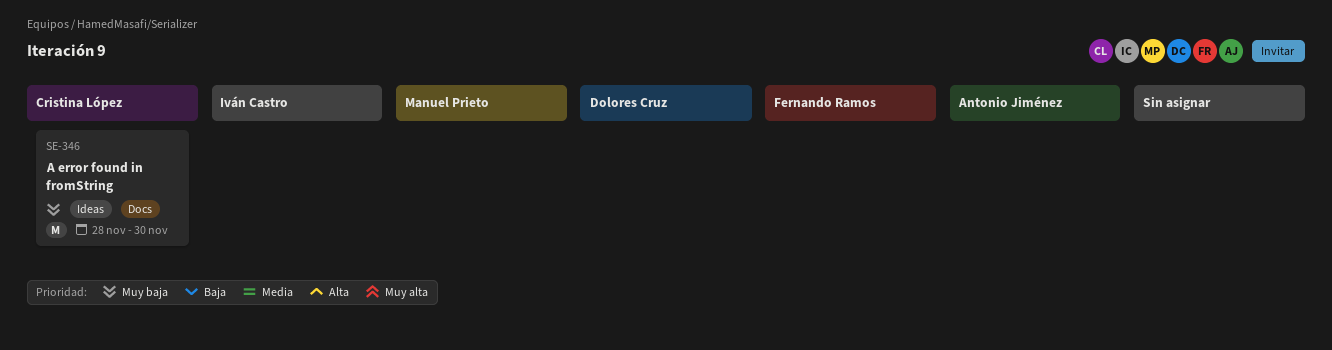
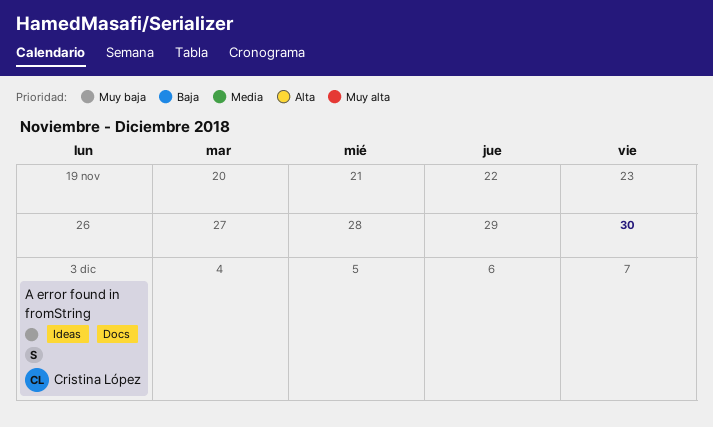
A error found in fromString, estimate: M -> S
A error found in fromString, due: Nov 30 -> Dec 3

